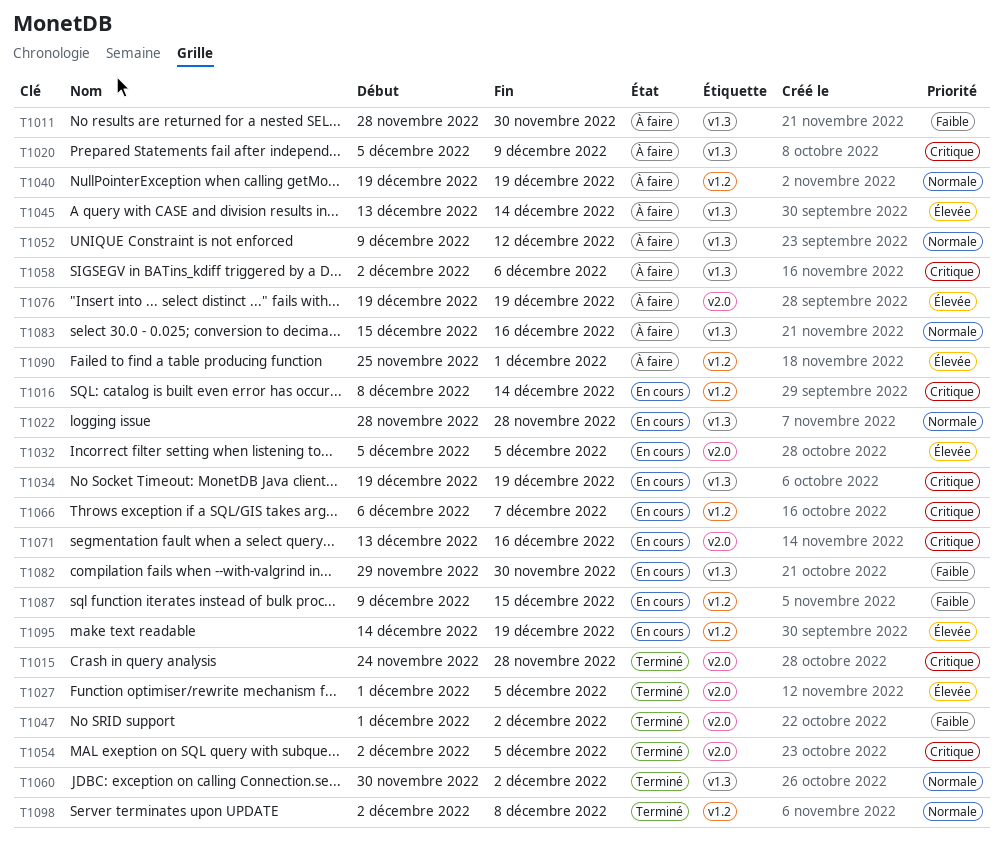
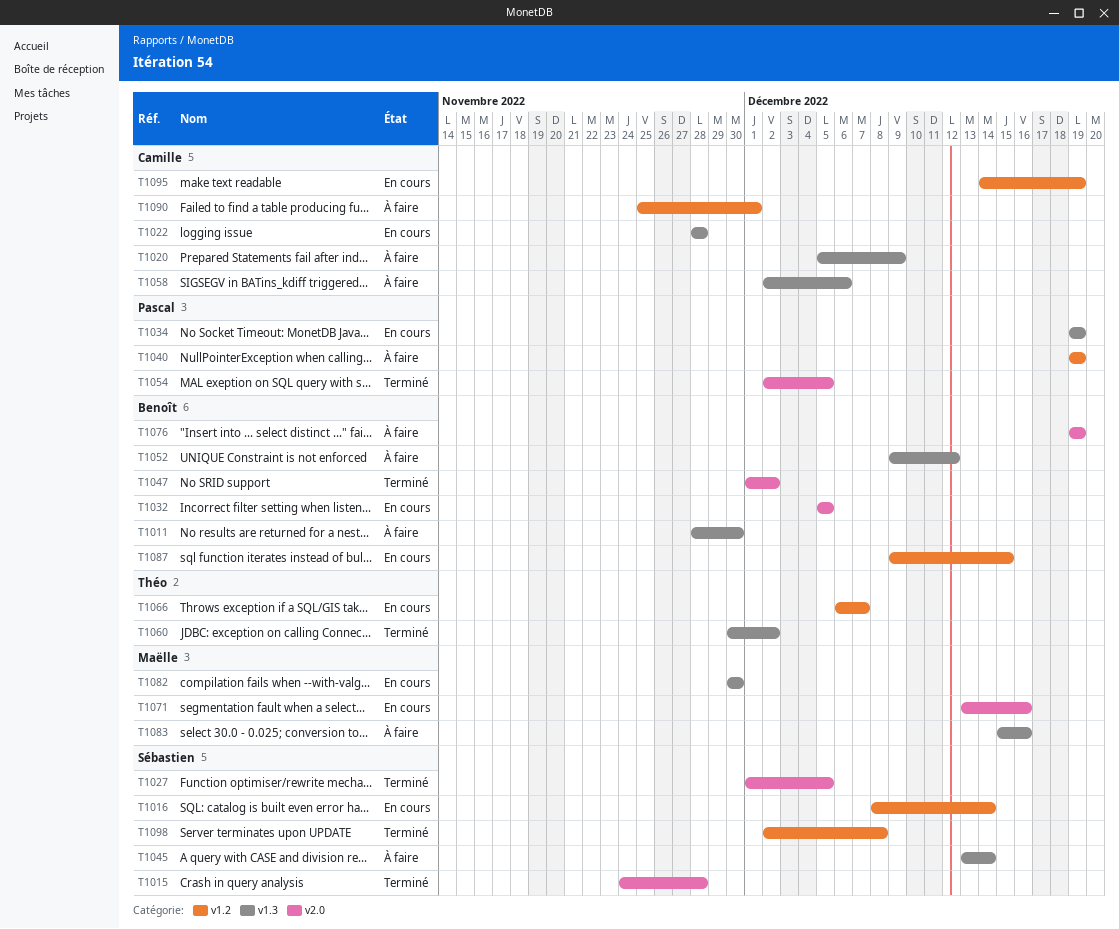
T1082, start: Nov 29 -> Nov 30

